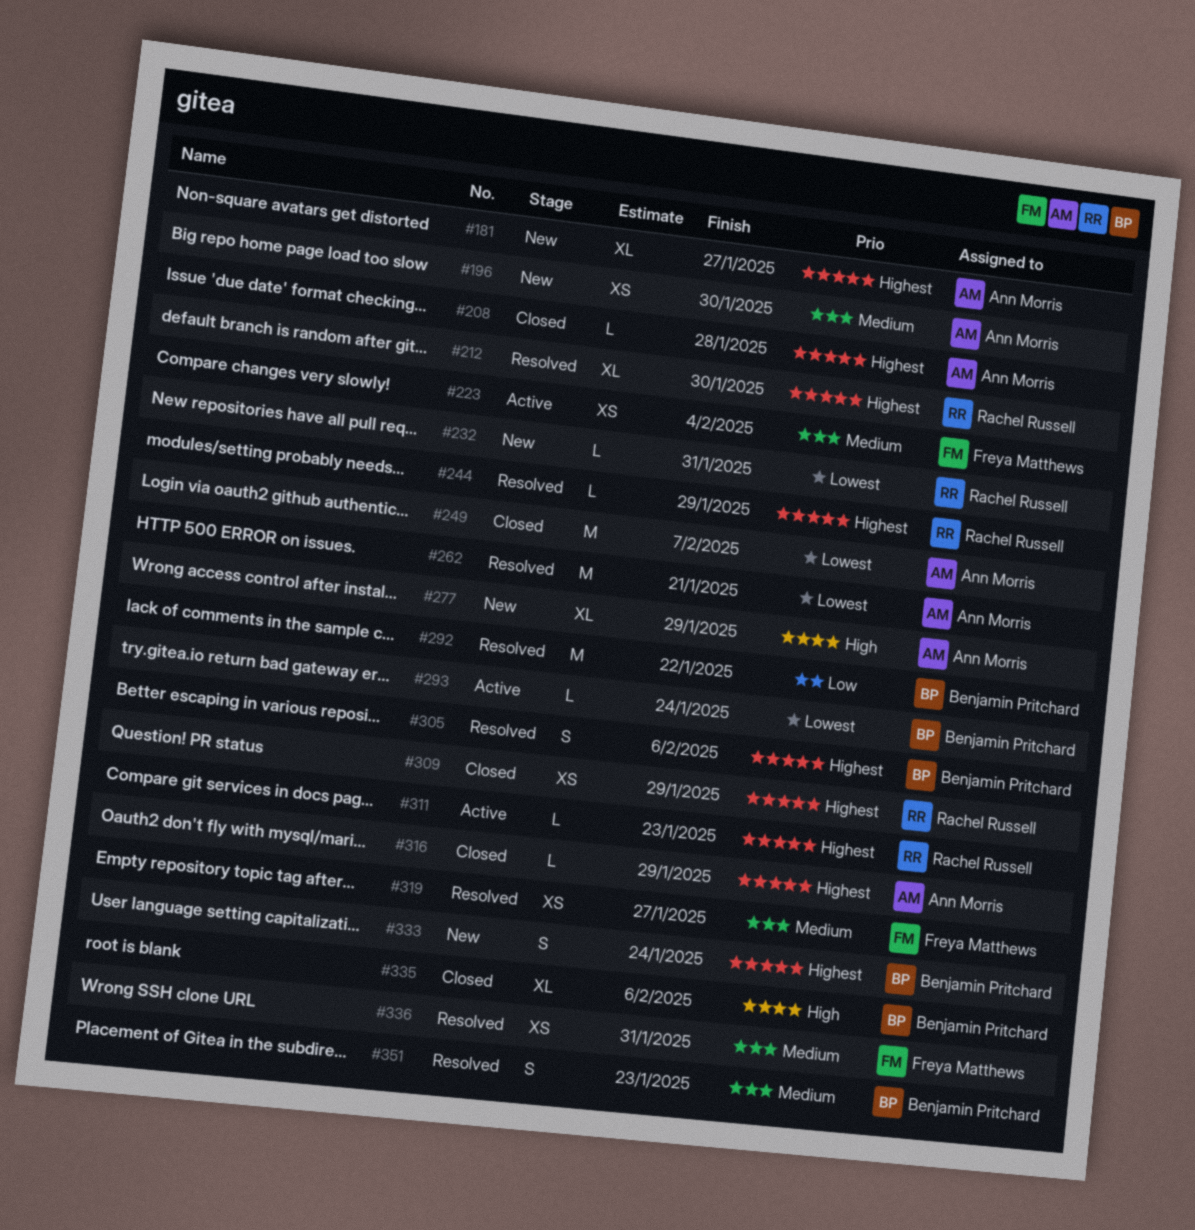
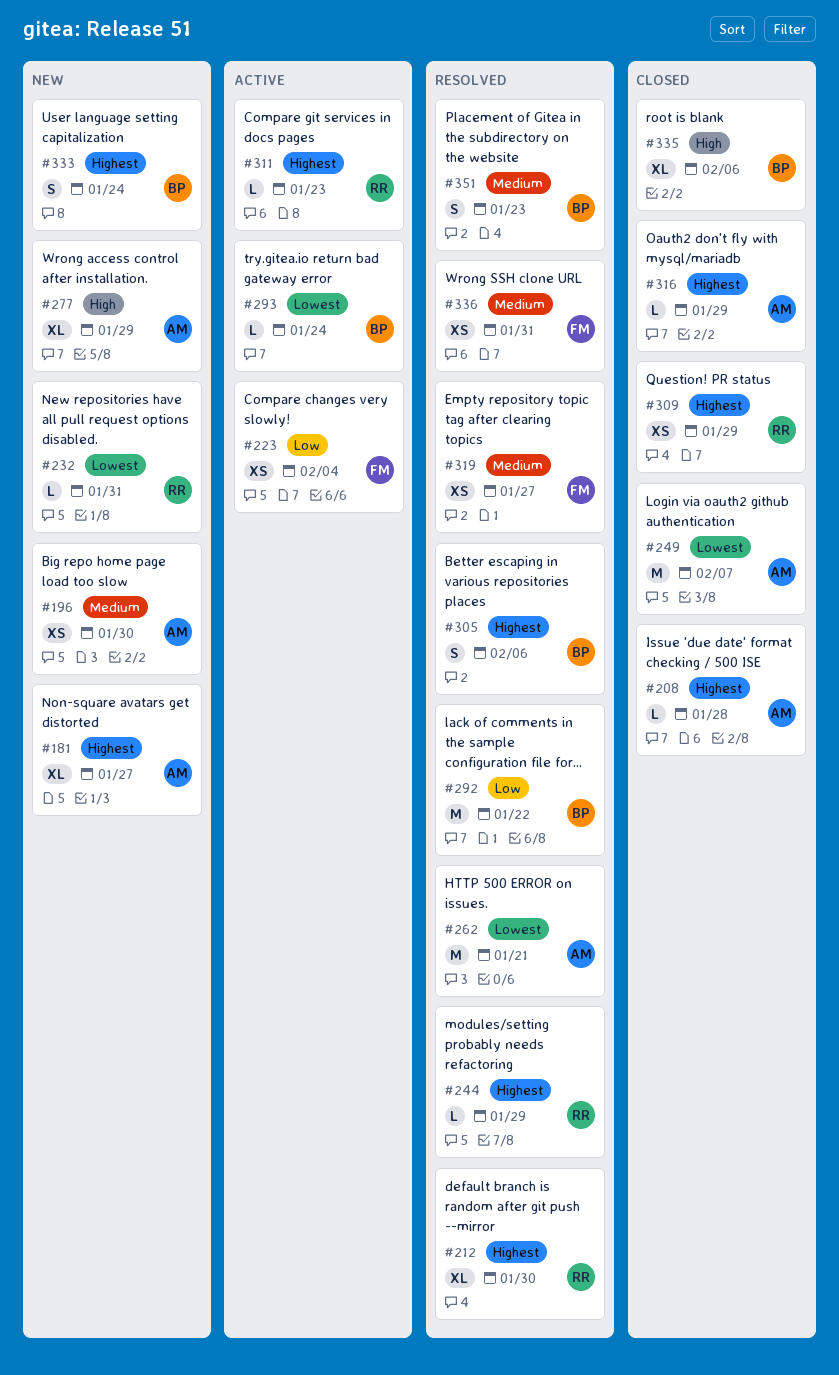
#223, priority: Medium -> Low

